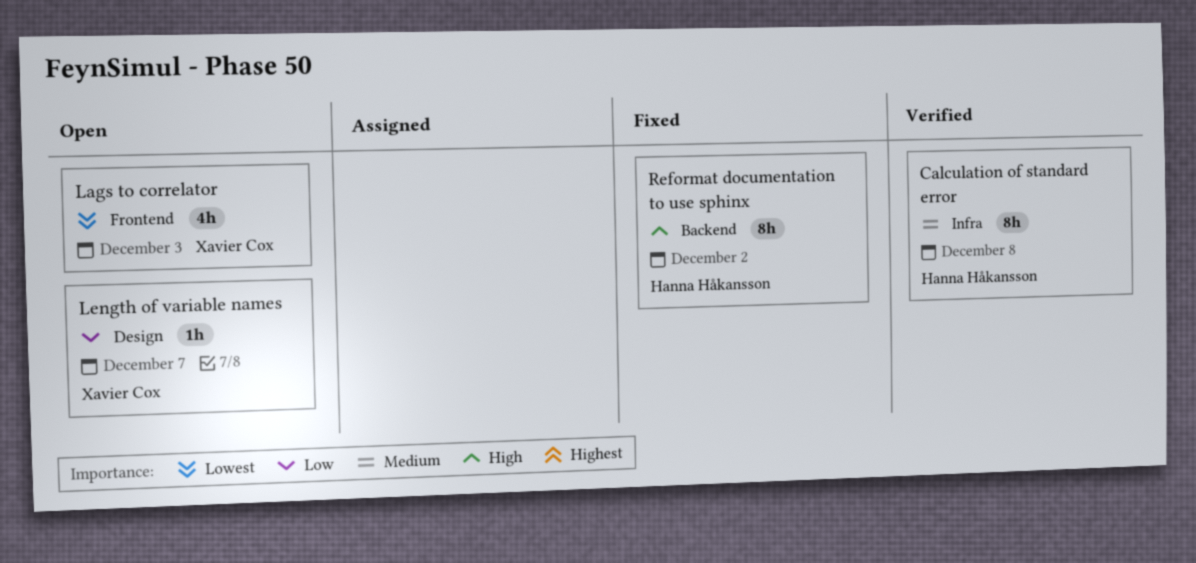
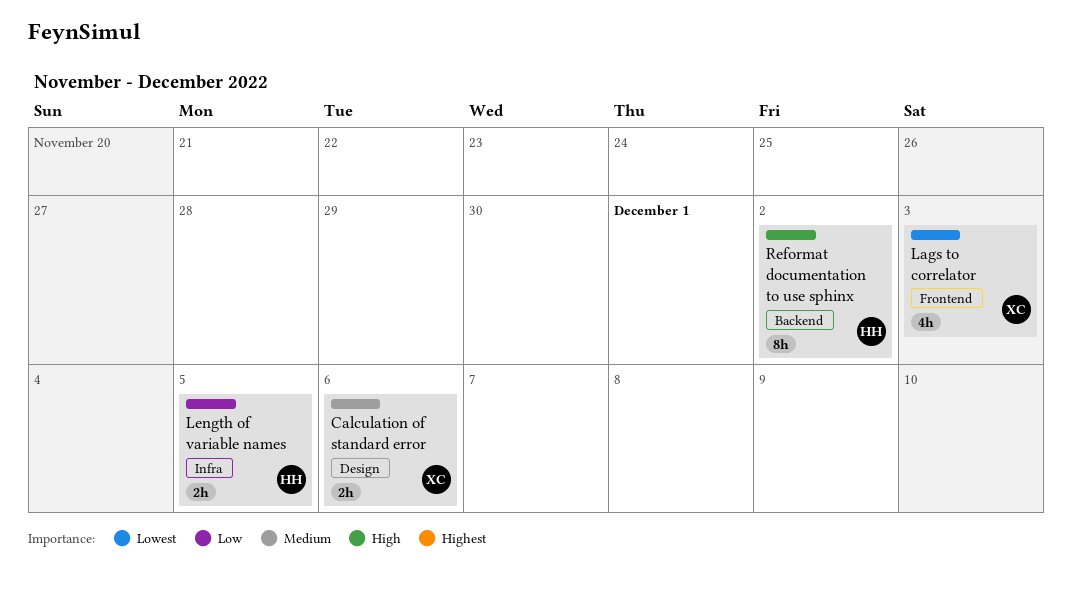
Calculation of standard error, owner: Hanna Håkansson -> Xavier Cox
Calculation of standard error, label: Infra -> Design
Calculation of standard error, estimate: 8h -> 2h
Calculation of standard error, due: Dec 8 -> Dec 6
Length of variable names, owner: Xavier Cox -> Hanna Håkansson
Length of variable names, label: Design -> Infra
Length of variable names, estimate: 1h -> 2h
Length of variable names, due: Dec 7 -> Dec 5

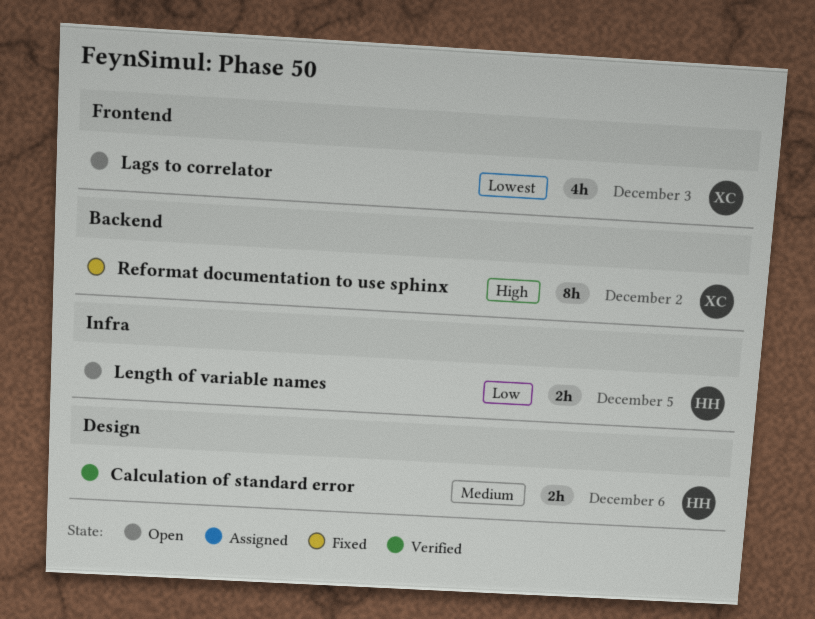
Calculation of standard error, owner: XC -> HH
Reformat documentation to use sphinx, owner: HH -> XC

